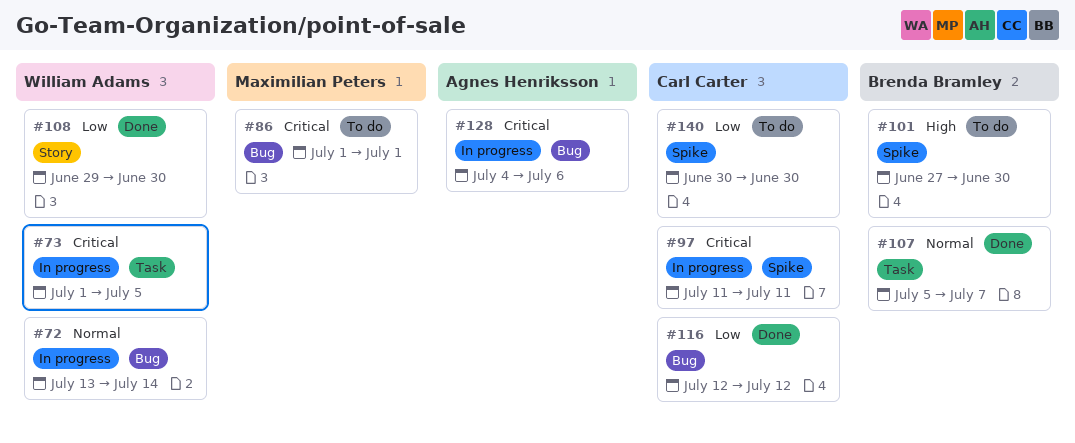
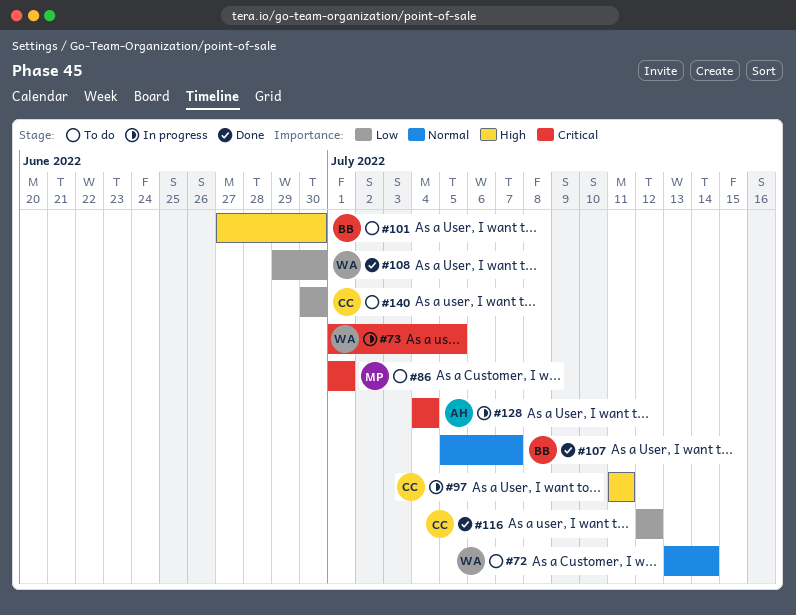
#72, status: In progress -> To do
#97, priority: Critical -> High
#128, due: Jul 6 -> Jul 4

